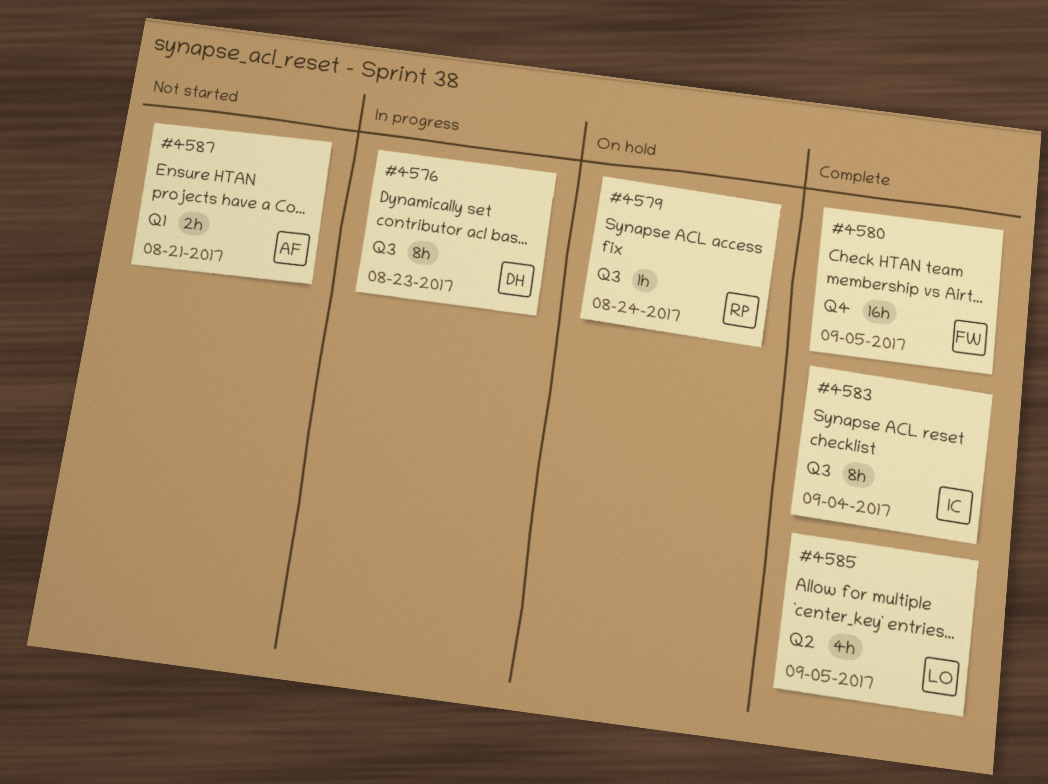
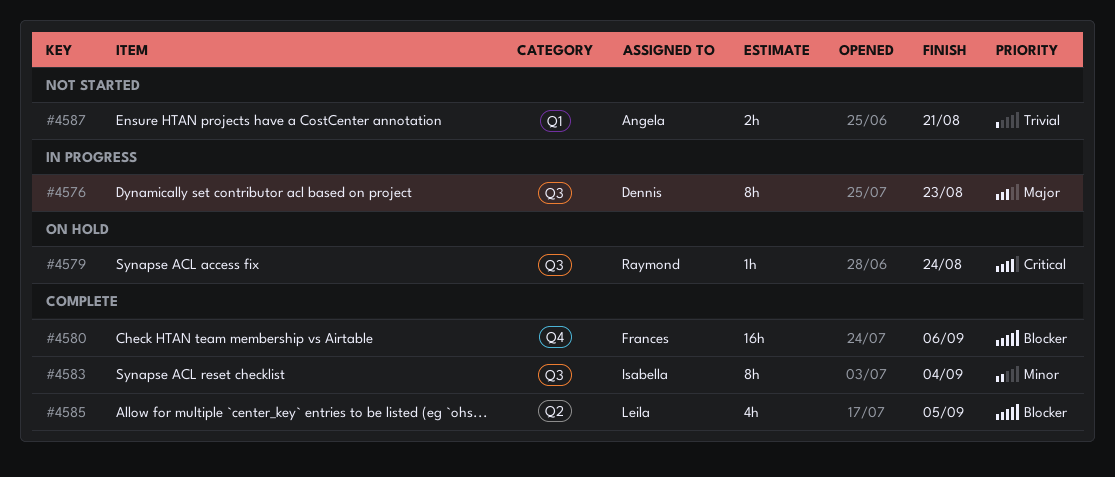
#4580, due: Sep 5 -> Sep 6

